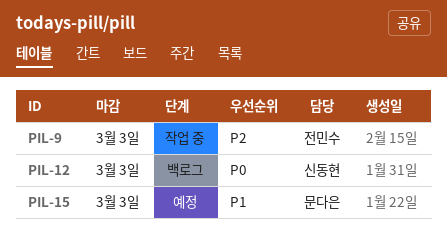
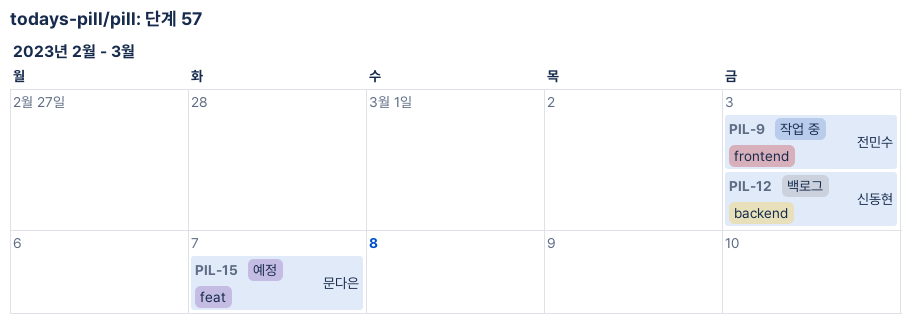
PIL-15, due: Mar 3 -> Mar 7

